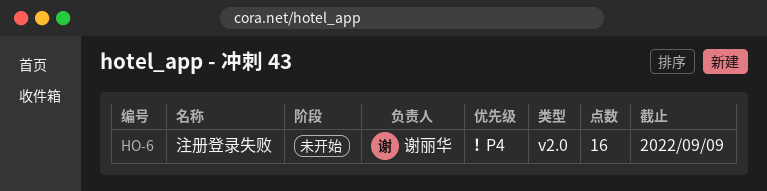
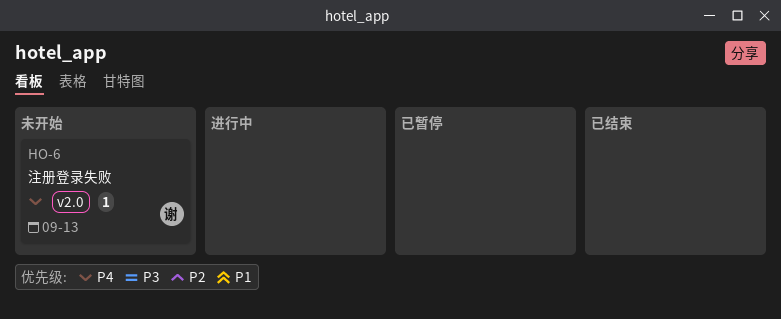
HO-6, estimate: 16 -> 1
HO-6, due: Sep 9 -> Sep 13

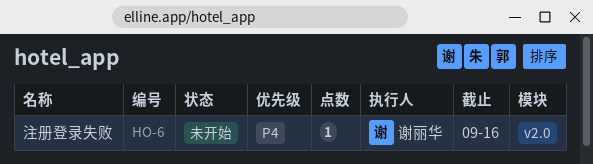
HO-6, due: Sep 13 -> Sep 16

